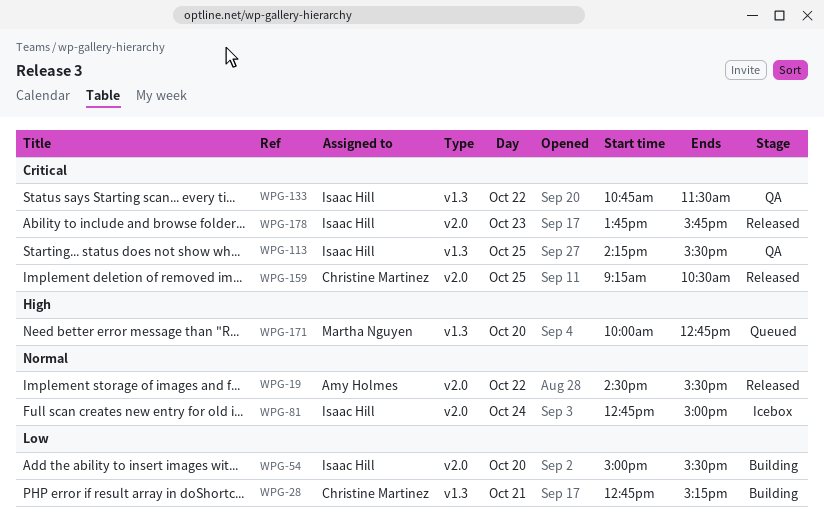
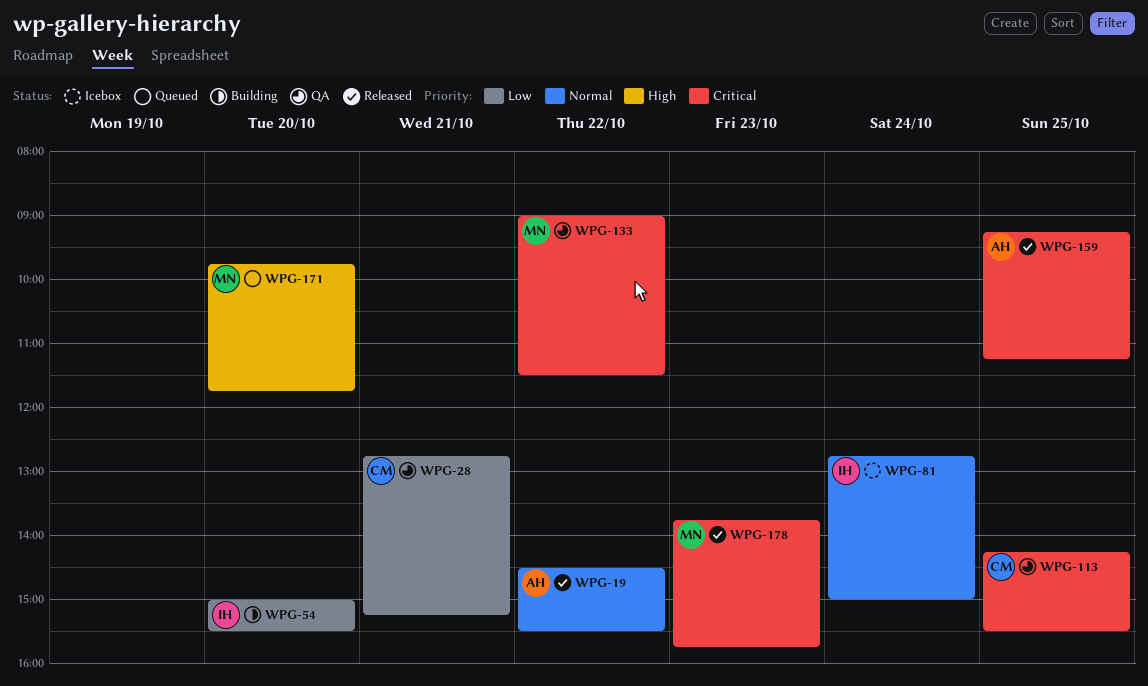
WPG-28, status: Building -> QA
WPG-113, owner: Isaac Hill -> Christine Martinez
WPG-133, owner: Isaac Hill -> Martha Nguyen
WPG-133, begins: 10:45 -> 09:00
WPG-159, owner: Christine Martinez -> Amy Holmes
WPG-159, ends: 10:30 -> 11:15
WPG-171, begins: 10:00 -> 09:45
WPG-171, ends: 12:45 -> 11:45
WPG-178, owner: Isaac Hill -> Martha Nguyen

